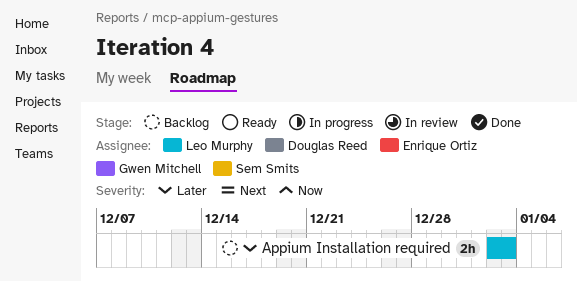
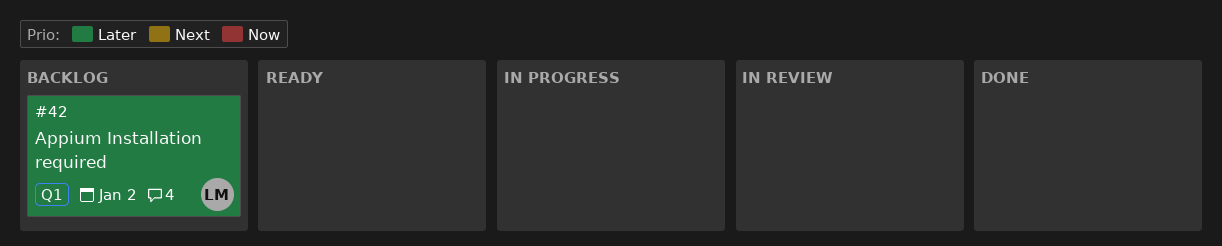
Appium Installation required, due: Jan 3 -> Jan 2

